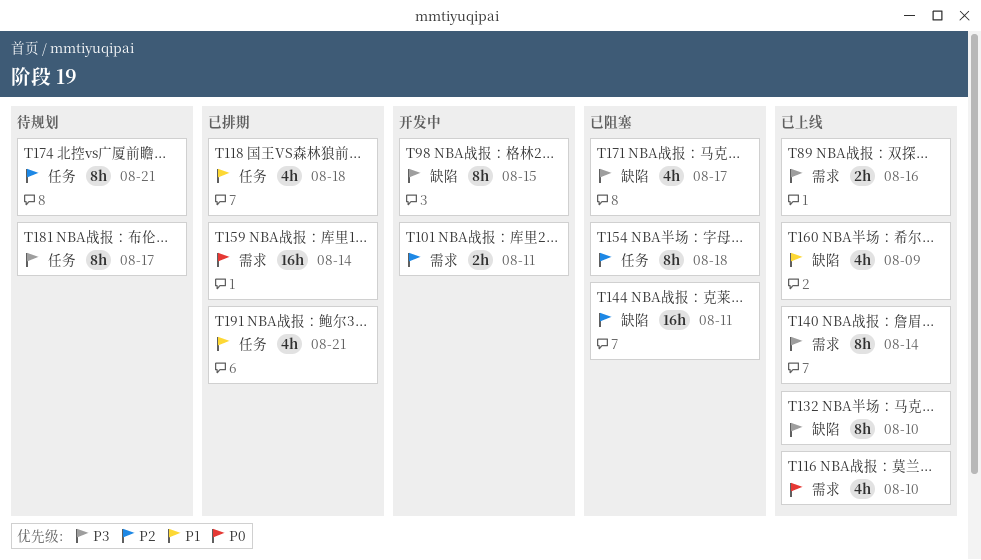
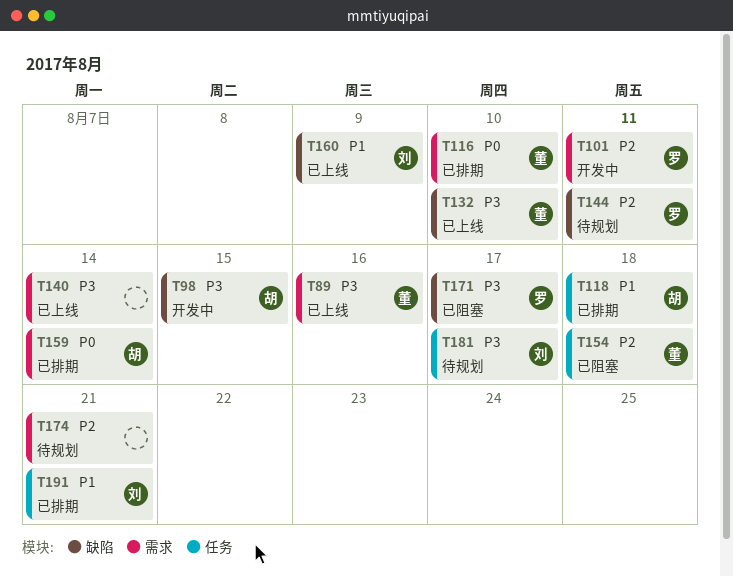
T116, status: 已上线 -> 已排期
T144, status: 已阻塞 -> 待规划
T174, label: 任务 -> 需求

